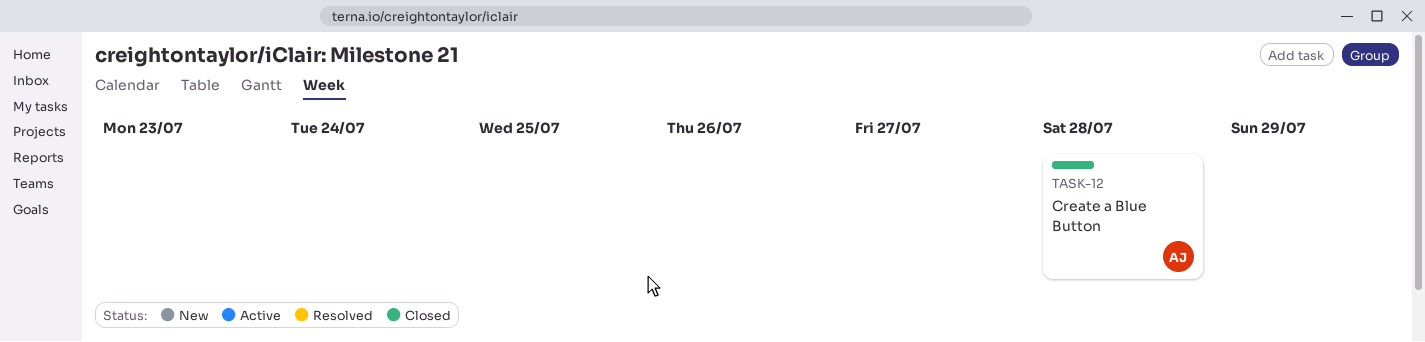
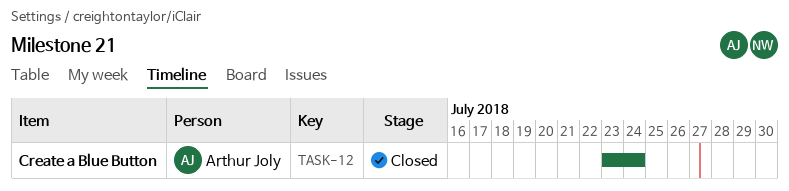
TASK-12, due: Jul 28 -> Jul 24

